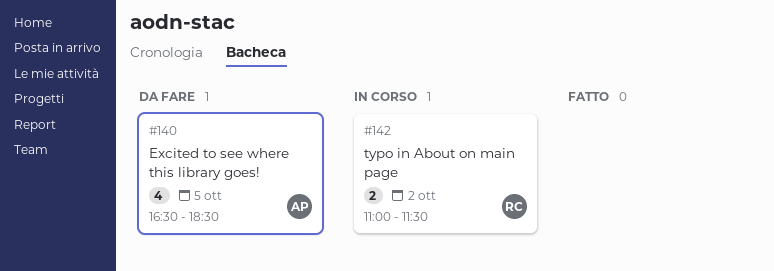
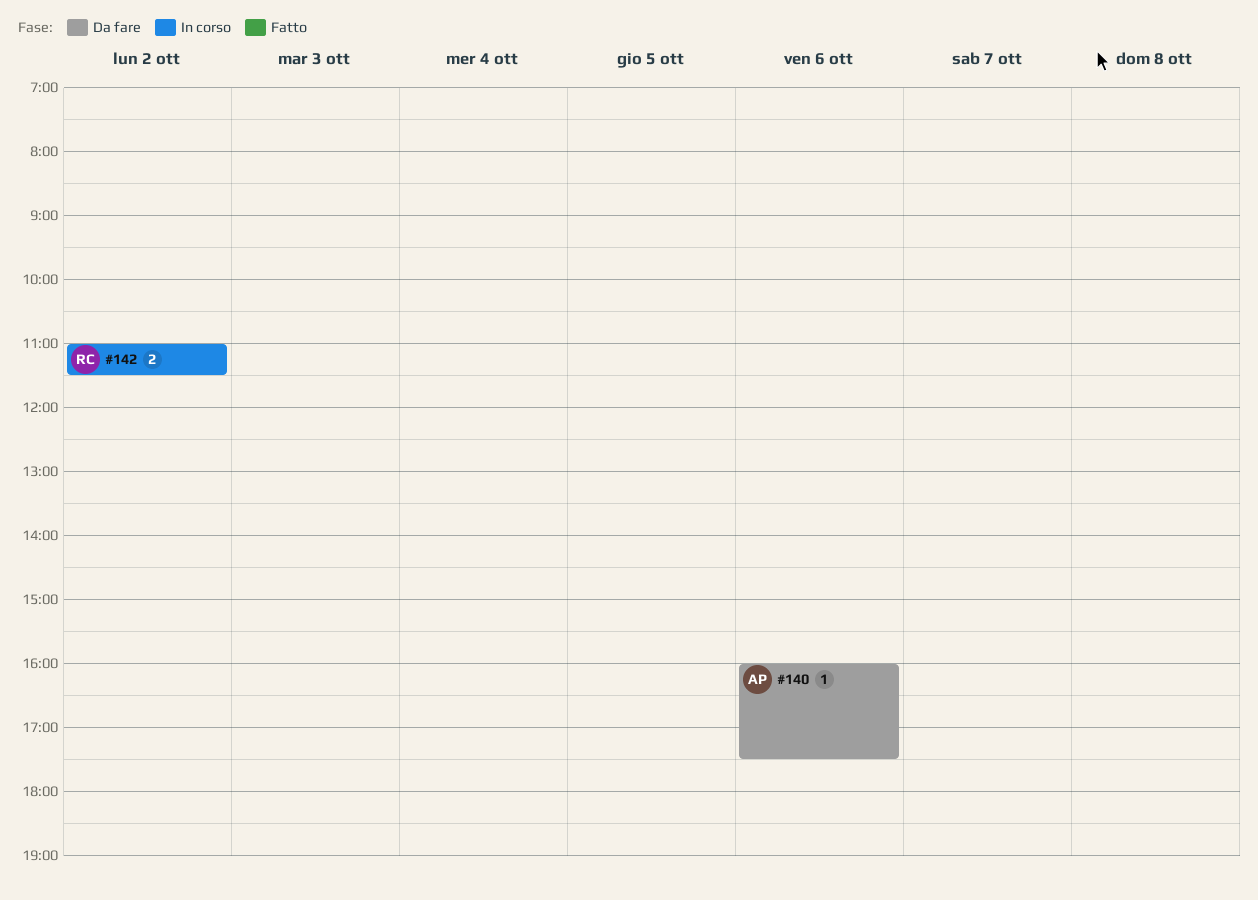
#140, estimate: 4 -> 1
#140, day: Oct 5 -> Oct 6
#140, begins: 16:30 -> 16:00
#140, ends: 18:30 -> 17:30

